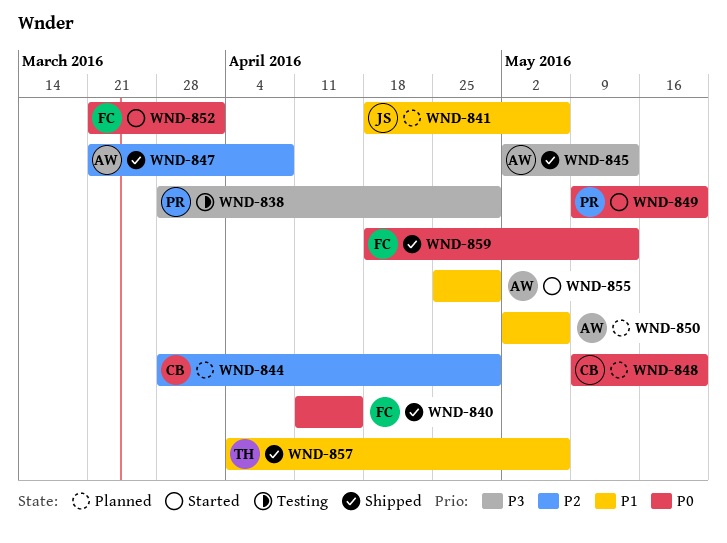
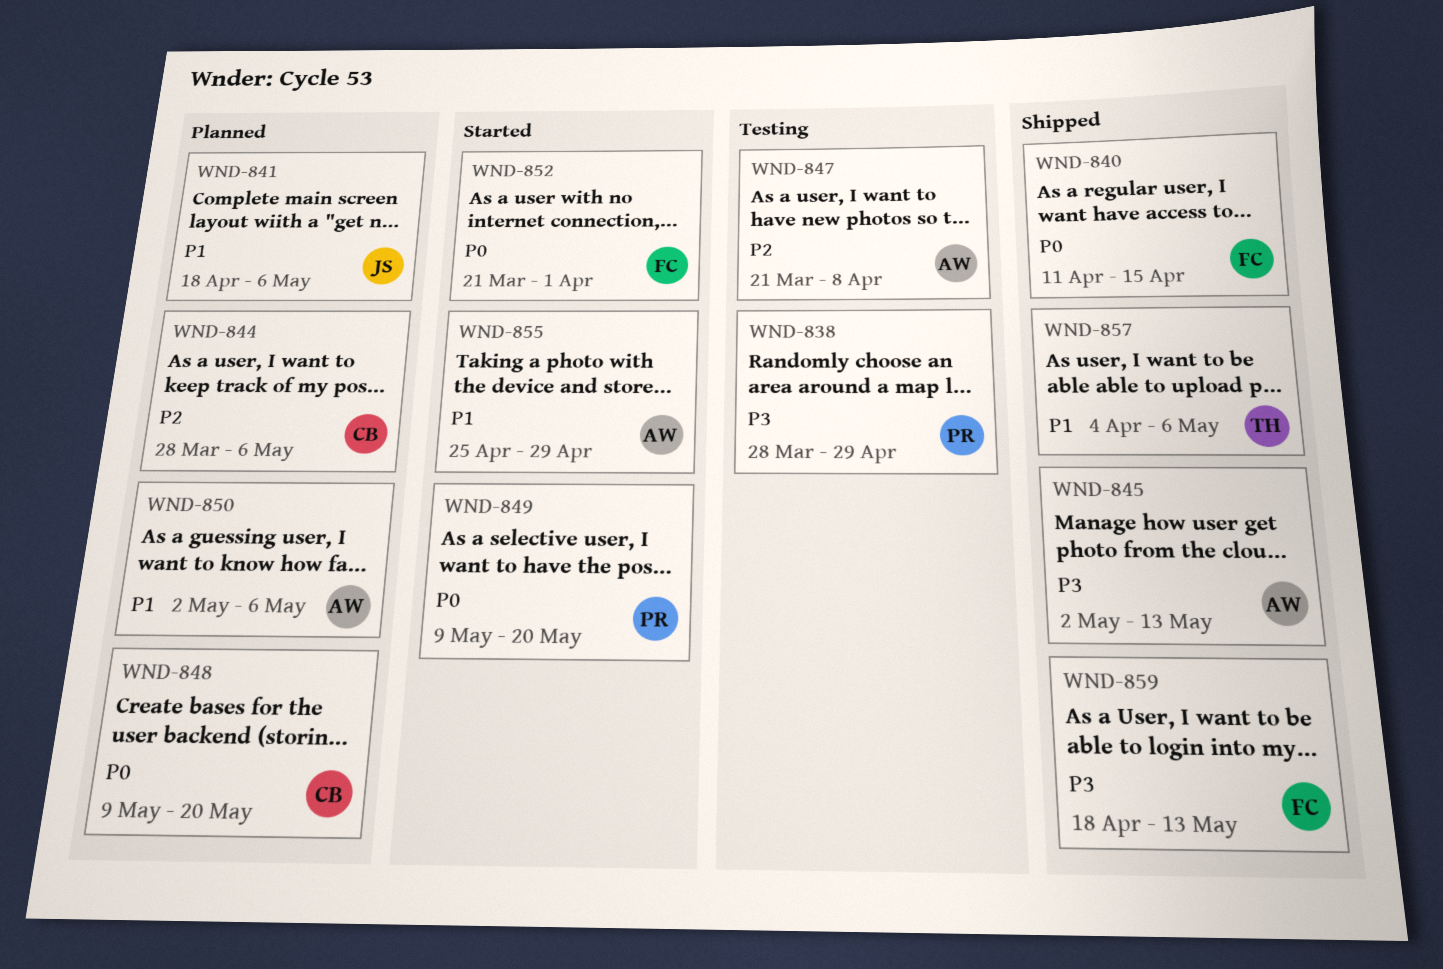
WND-844, due: Apr 29 -> May 6
WND-847, status: Shipped -> Testing
WND-859, priority: P0 -> P3

